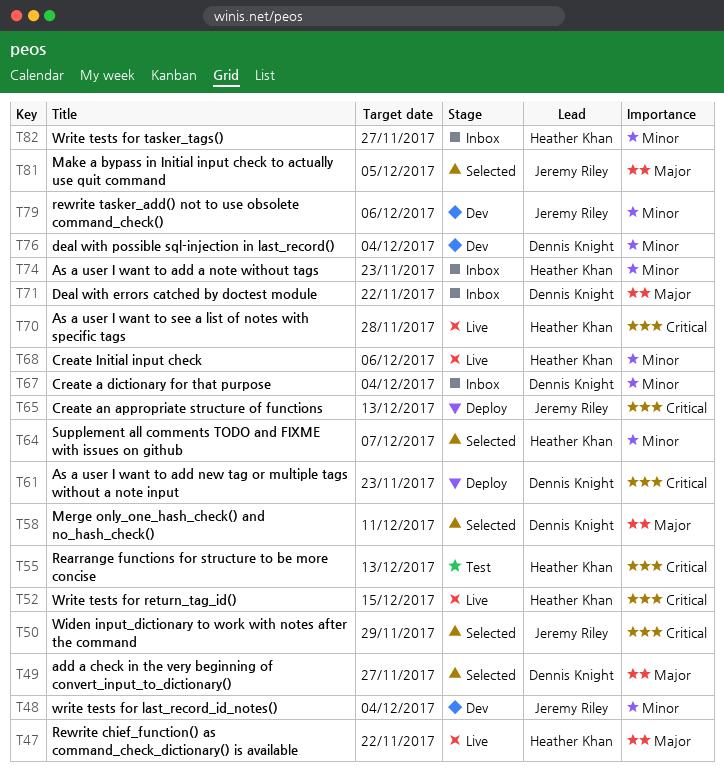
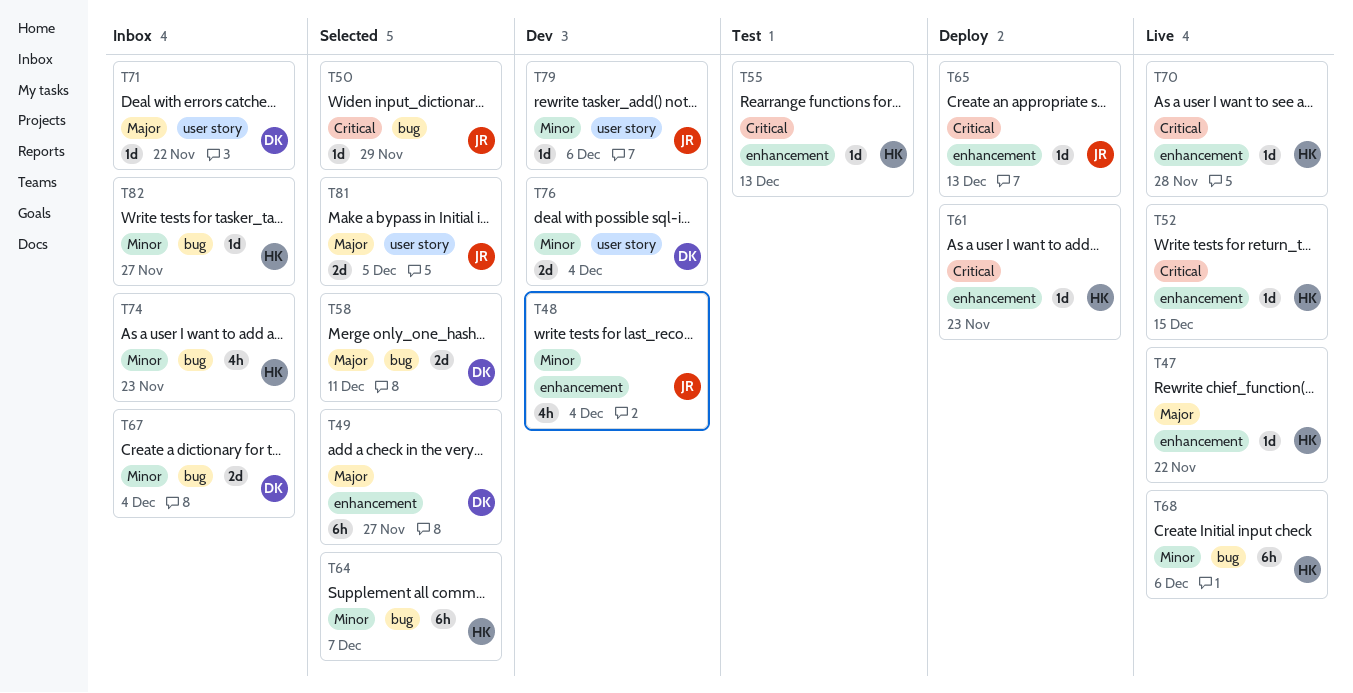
T61, owner: Dennis Knight -> Heather Khan

